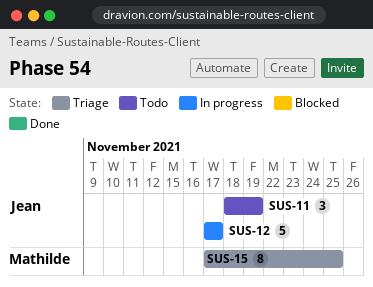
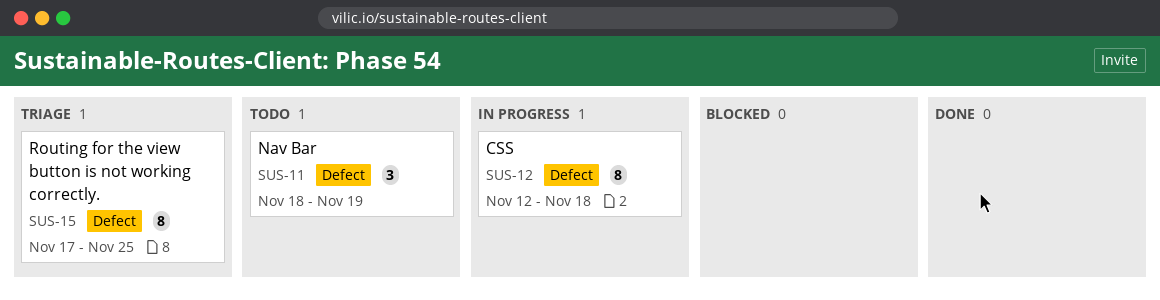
SUS-12, estimate: 5 -> 8
SUS-12, start: Nov 17 -> Nov 12
SUS-12, due: Nov 17 -> Nov 18

